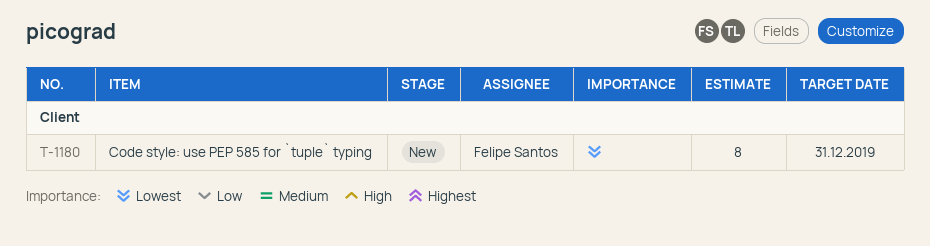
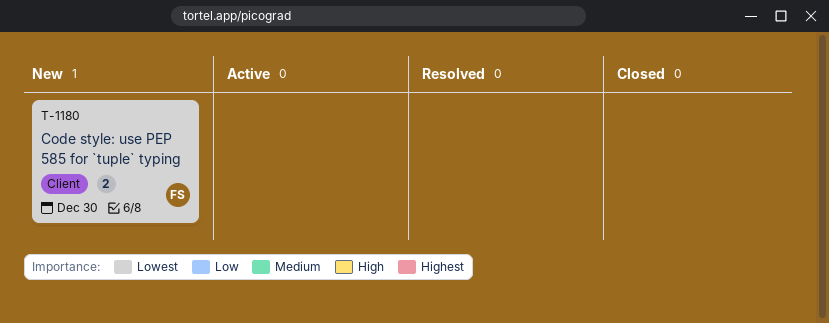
T-1180, estimate: 8 -> 2
T-1180, due: Dec 31 -> Dec 30

